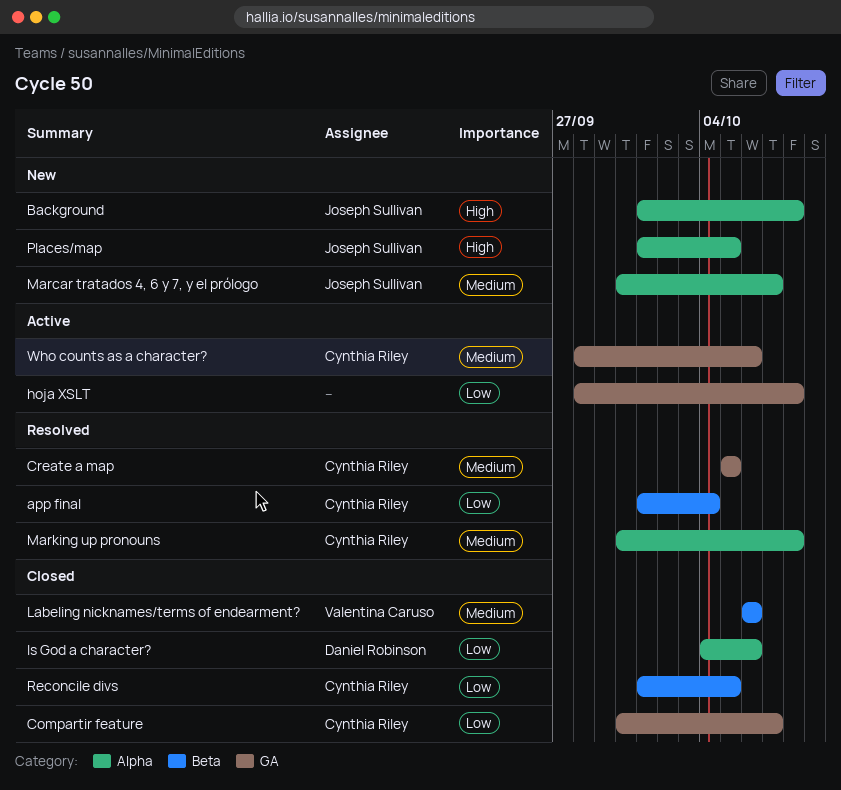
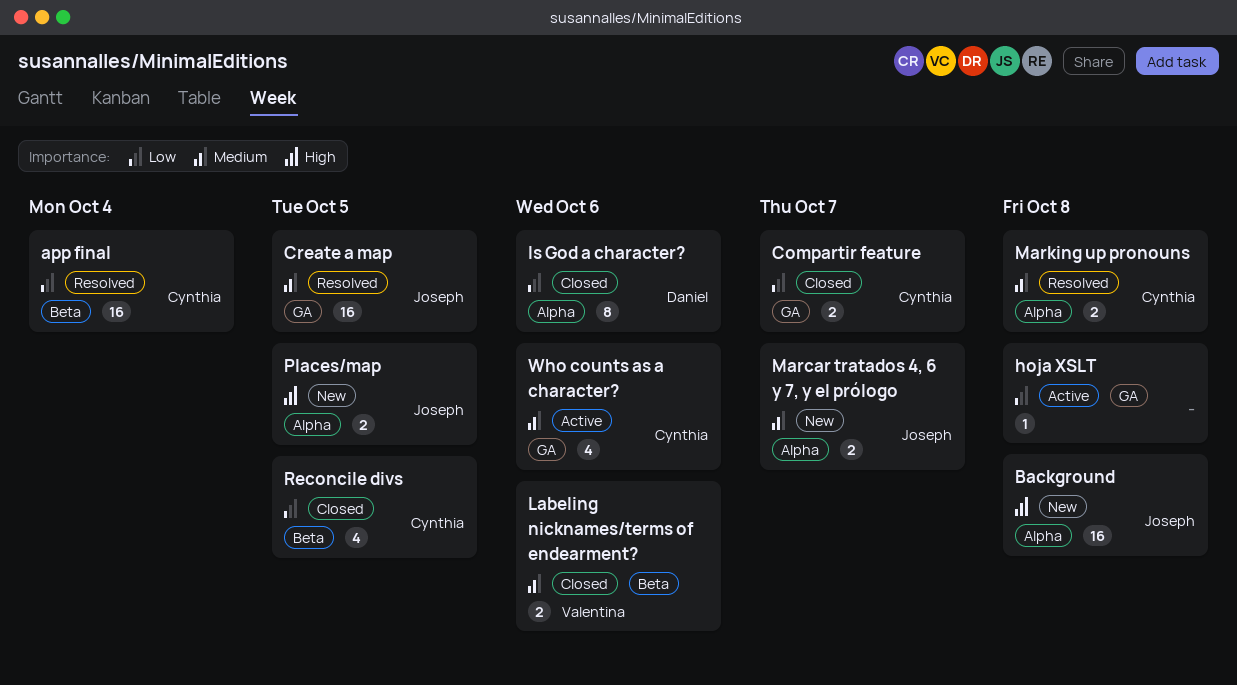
Create a map, owner: Cynthia Riley -> Joseph Sullivan

